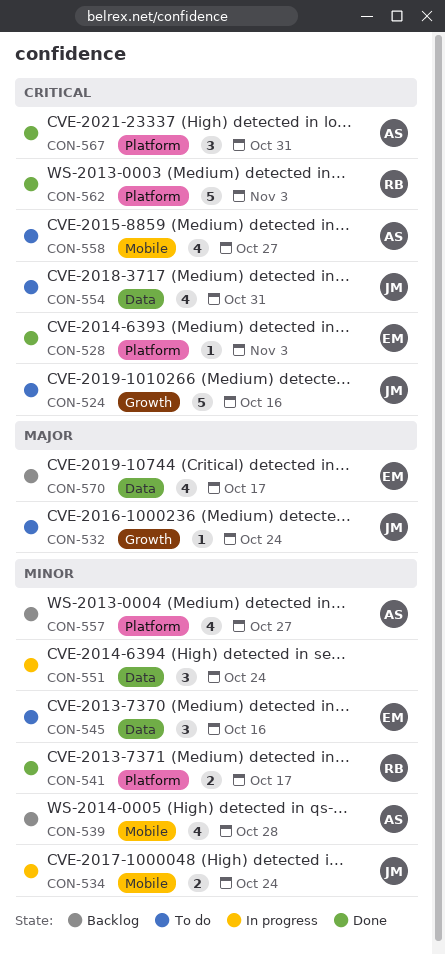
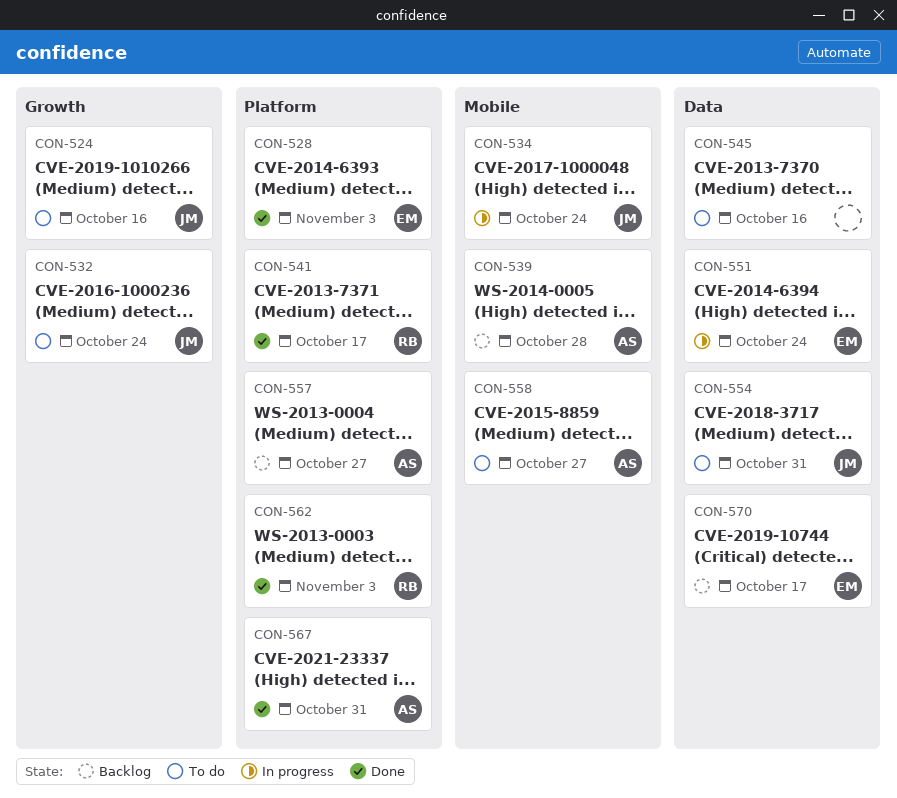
CON-545, owner: EM -> none
CON-551, owner: none -> EM

